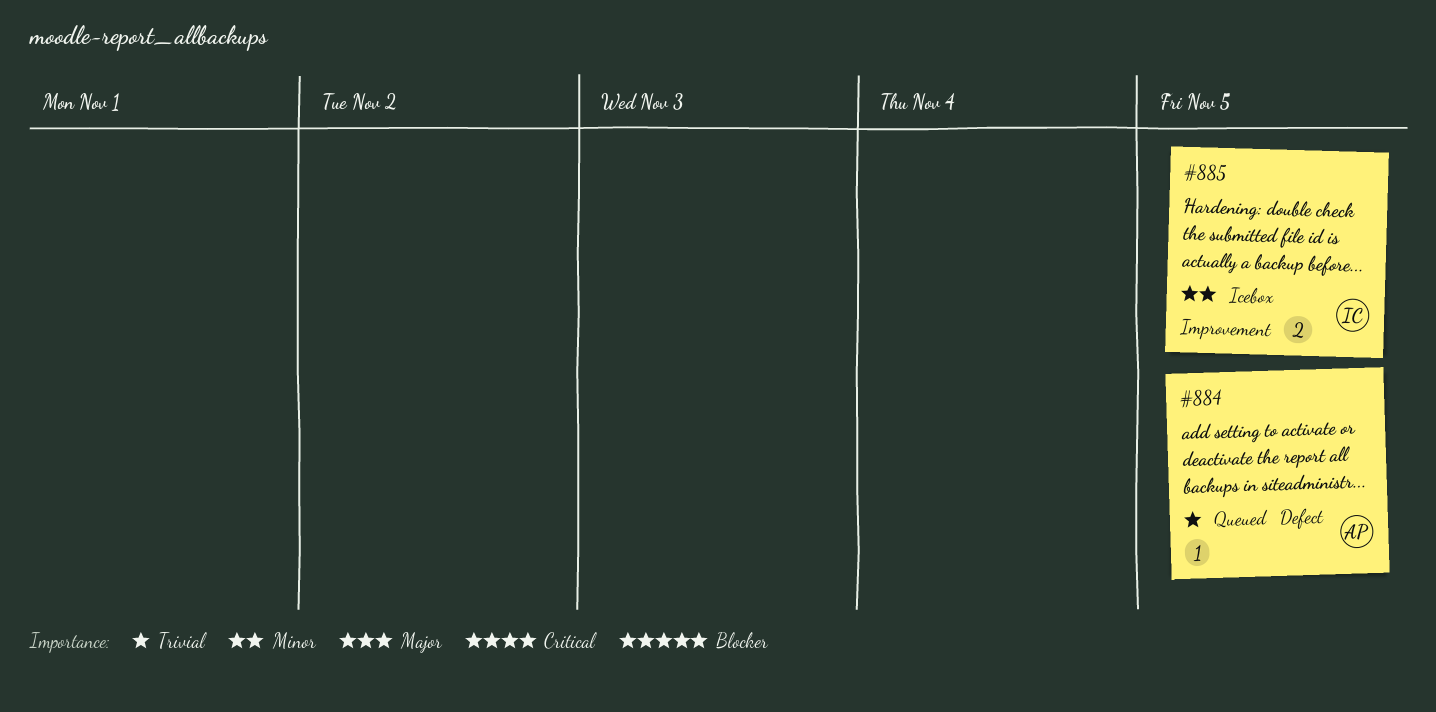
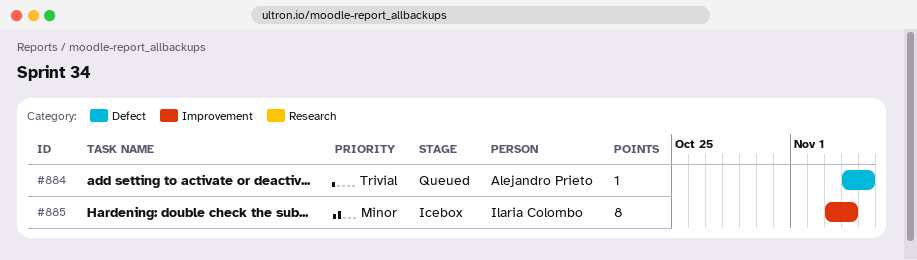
#885, estimate: 2 -> 8
#885, due: Nov 5 -> Nov 4

